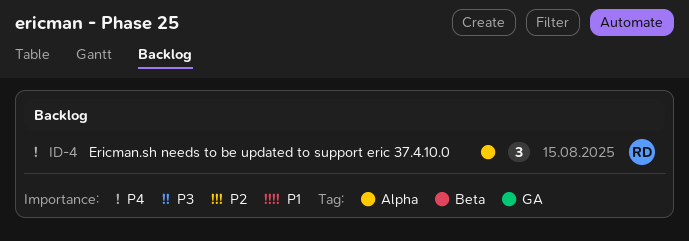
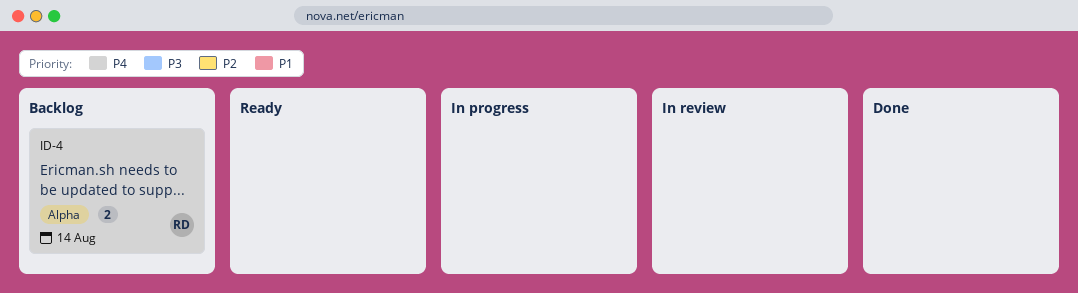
ID-4, estimate: 3 -> 2
ID-4, due: Aug 15 -> Aug 14

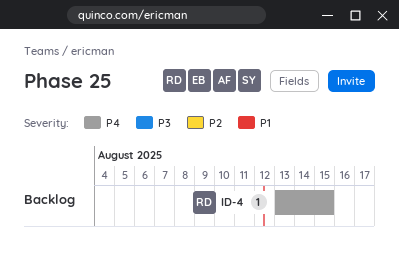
ID-4, estimate: 2 -> 1
ID-4, due: Aug 14 -> Aug 15

